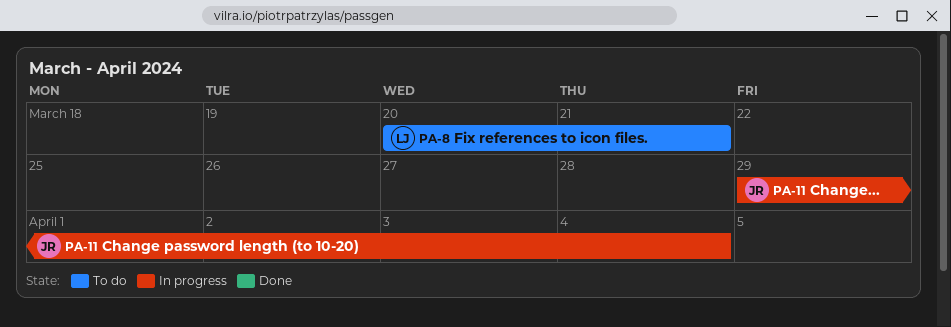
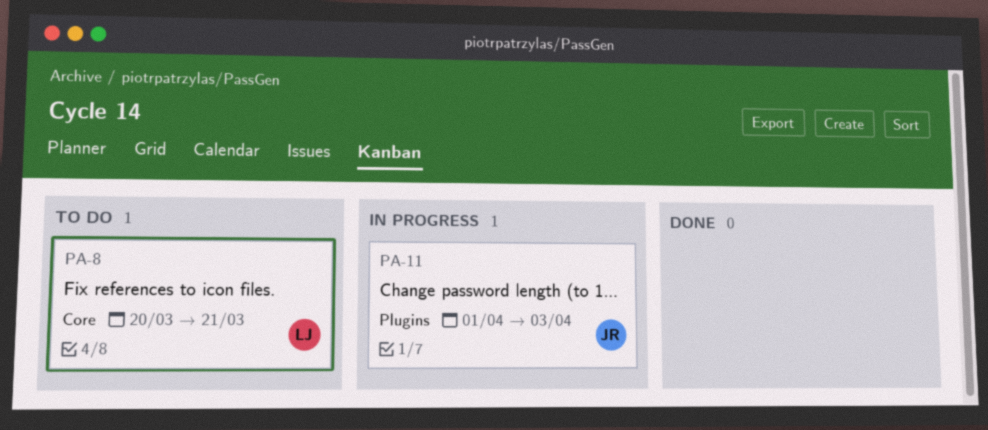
PA-11, start: Mar 29 -> Apr 1
PA-11, due: Apr 4 -> Apr 3

